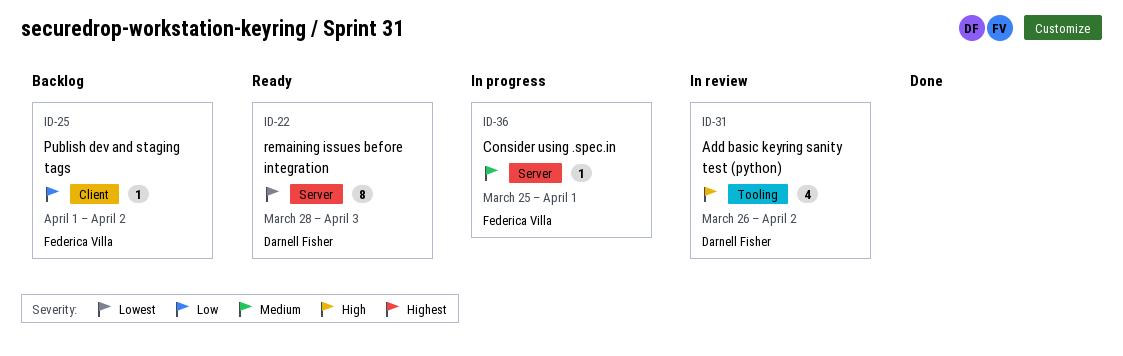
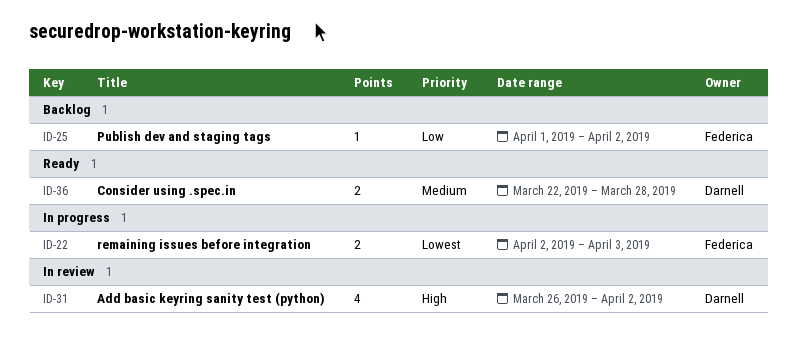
ID-22, status: Ready -> In progress
ID-22, owner: Darnell Fisher -> Federica Villa
ID-22, estimate: 8 -> 2
ID-22, start: Mar 28 -> Apr 2
ID-36, status: In progress -> Ready
ID-36, owner: Federica Villa -> Darnell Fisher
ID-36, estimate: 1 -> 2
ID-36, start: Mar 25 -> Mar 22
ID-36, due: Apr 1 -> Mar 28

